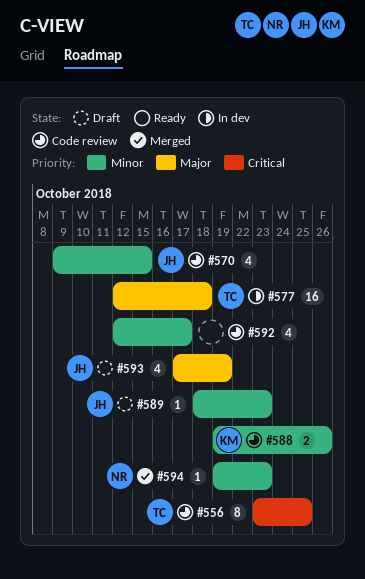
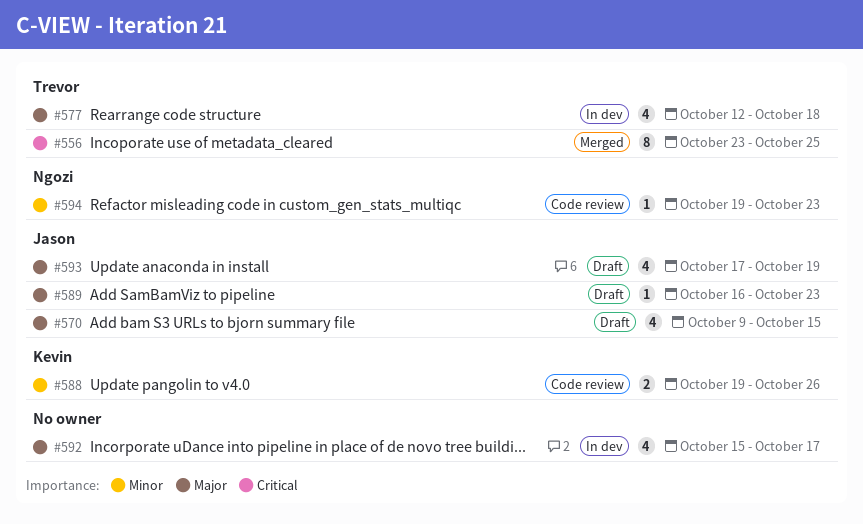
#556, status: Code review -> Merged
#570, status: Code review -> Draft
#570, priority: Minor -> Major
#577, estimate: 16 -> 4
#589, priority: Minor -> Major
#589, start: Oct 18 -> Oct 16
#592, status: Code review -> In dev
#592, priority: Minor -> Major
#592, start: Oct 12 -> Oct 15
#594, status: Merged -> Code review

